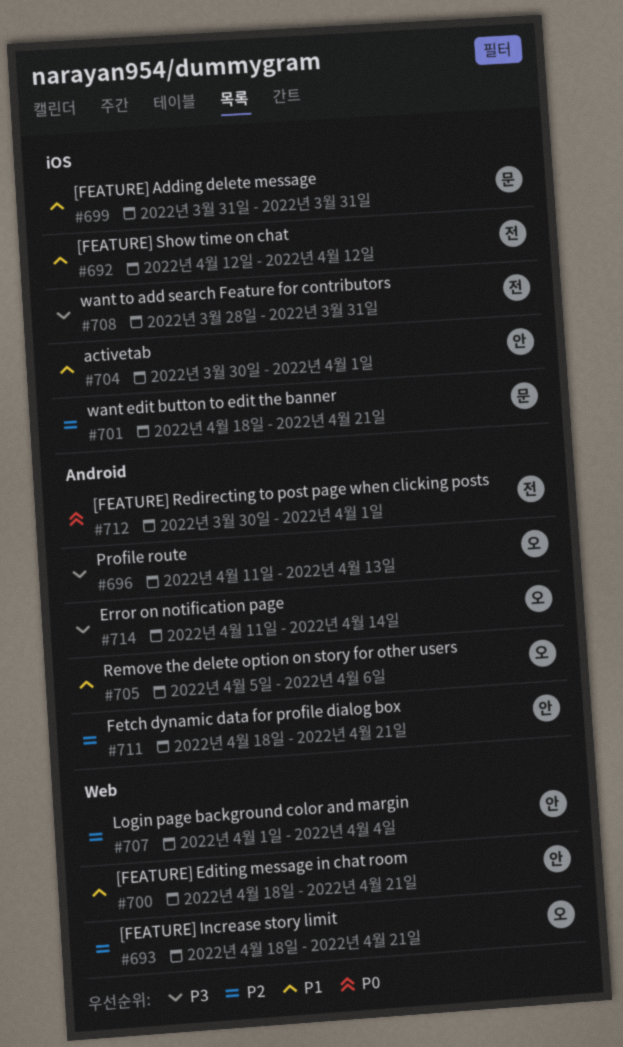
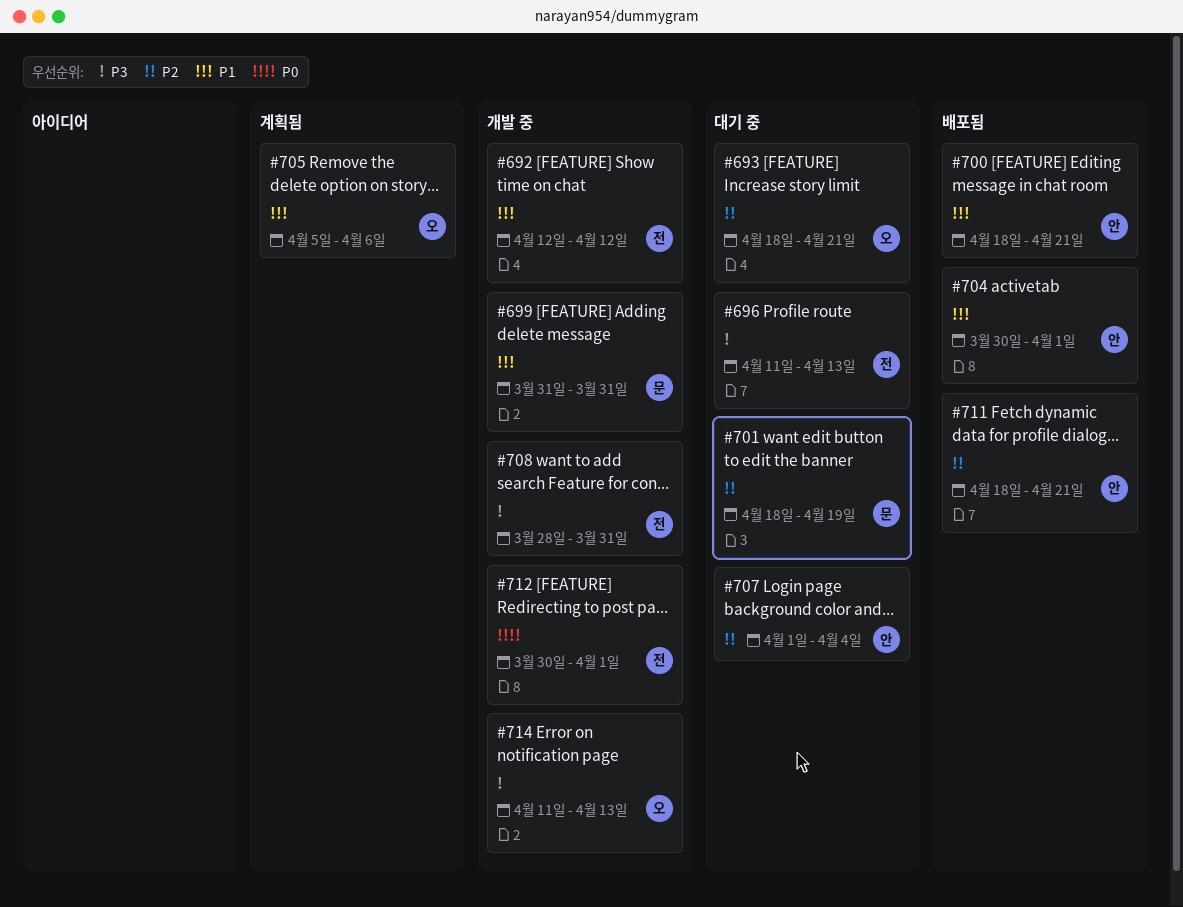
#696, owner: 오 -> 전
#701, due: Apr 21 -> Apr 19
#714, due: Apr 14 -> Apr 13

